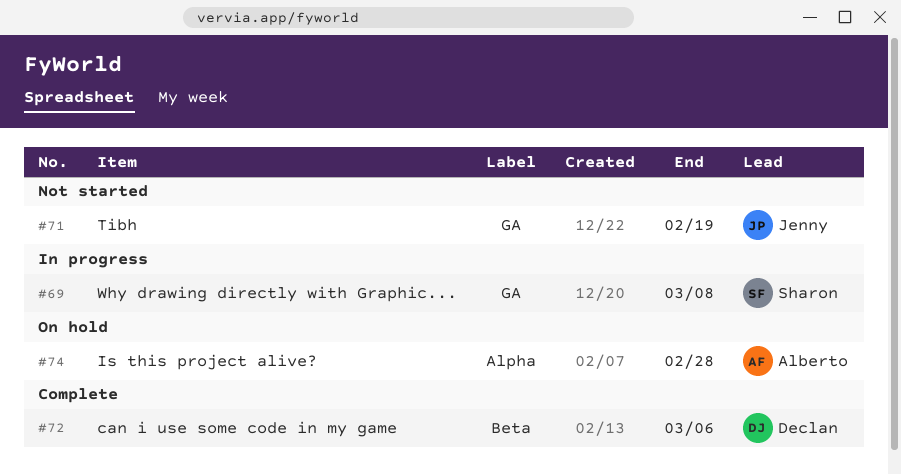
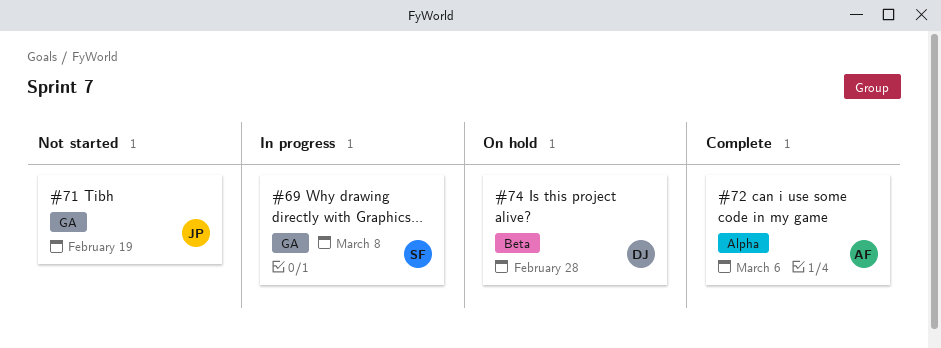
#72, owner: Declan -> Alberto
#72, label: Beta -> Alpha
#74, owner: Alberto -> Declan
#74, label: Alpha -> Beta

